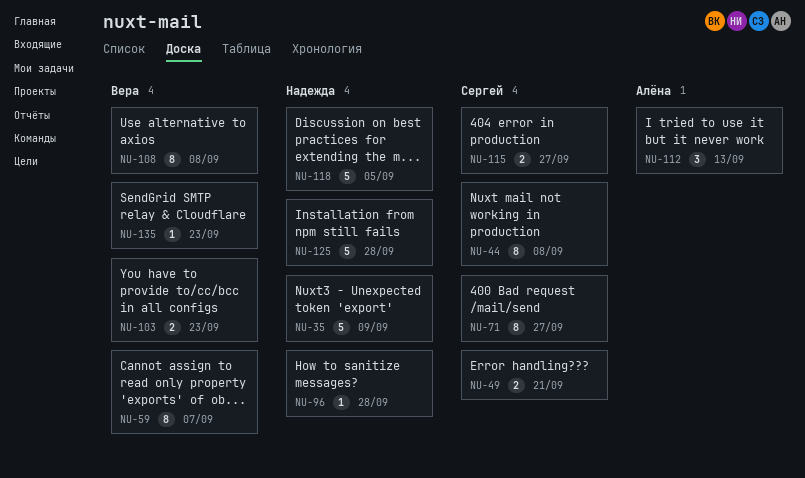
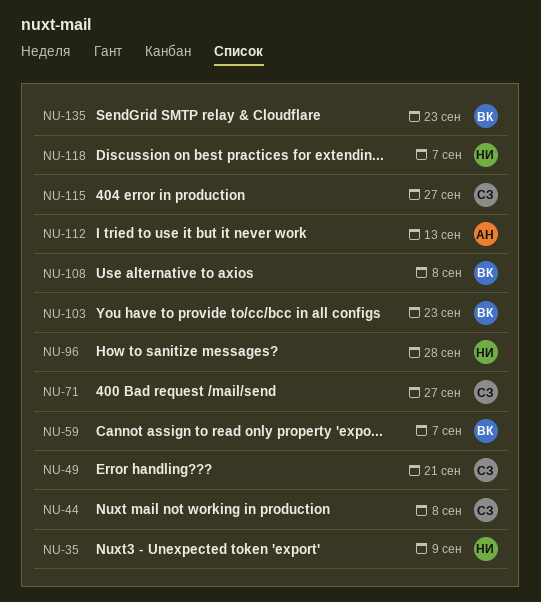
NU-118, due: Sep 5 -> Sep 7
NU-125: present -> none

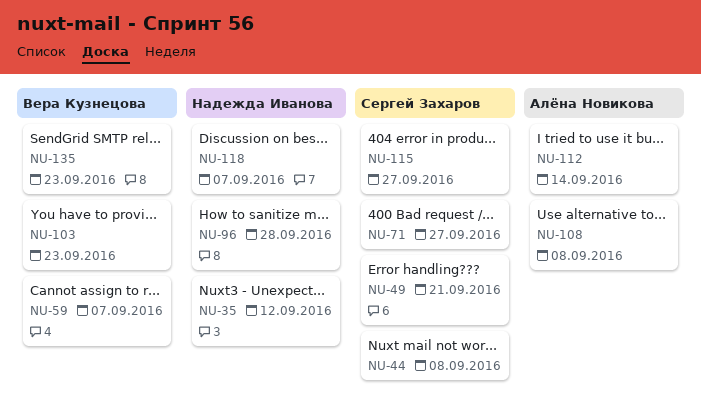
NU-35, due: Sep 9 -> Sep 12
NU-108, owner: Вера Кузнецова -> Алёна Новикова
NU-112, due: Sep 13 -> Sep 14

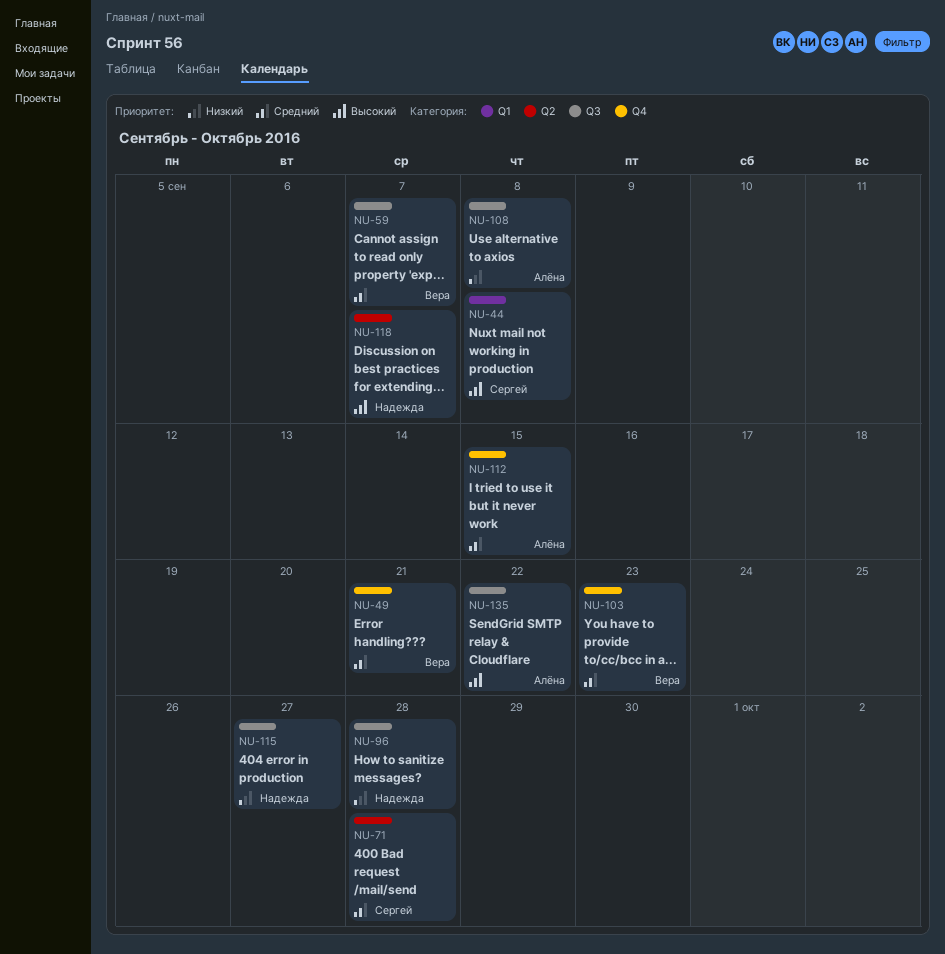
NU-35: present -> none
NU-49, owner: Сергей Захаров -> Вера Кузнецова
NU-71, due: Sep 27 -> Sep 28
NU-112, due: Sep 14 -> Sep 15
NU-115, owner: Сергей Захаров -> Надежда Иванова
NU-135, owner: Вера Кузнецова -> Алёна Новикова
NU-135, due: Sep 23 -> Sep 22

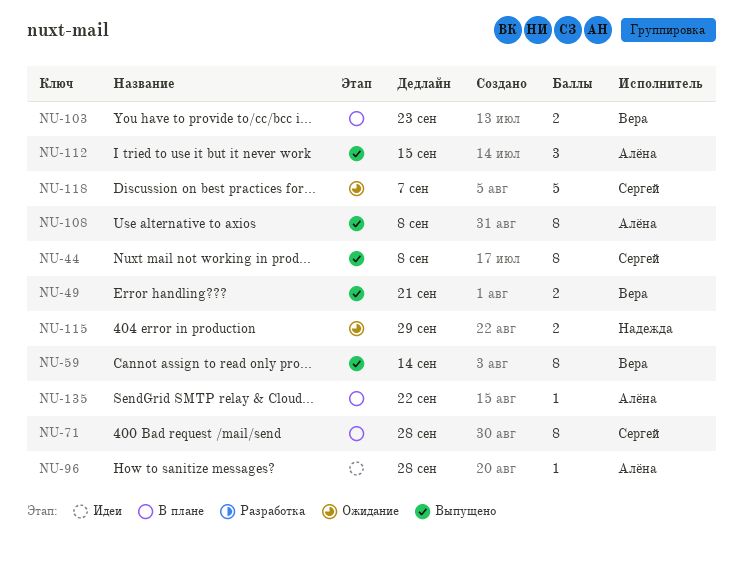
NU-59, due: Sep 7 -> Sep 14
NU-96, owner: Надежда -> Алёна
NU-115, due: Sep 27 -> Sep 29
NU-118, owner: Надежда -> Сергей

